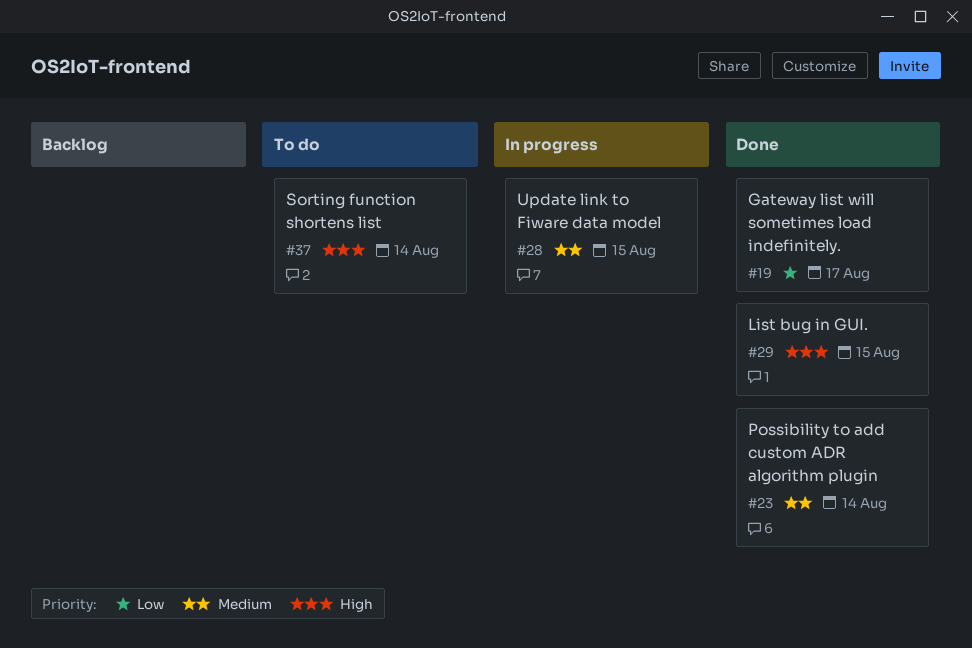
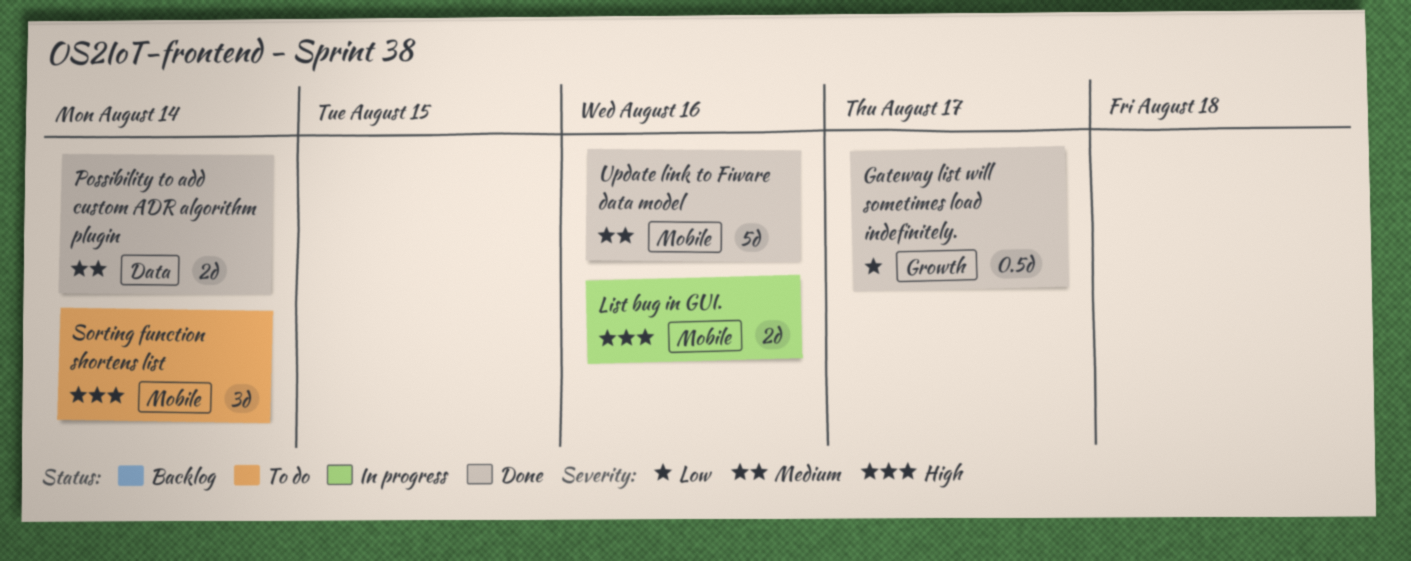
List bug in GUI., status: Done -> In progress
List bug in GUI., due: Aug 15 -> Aug 16
Update link to Fiware data model, status: In progress -> Done
Update link to Fiware data model, due: Aug 15 -> Aug 16

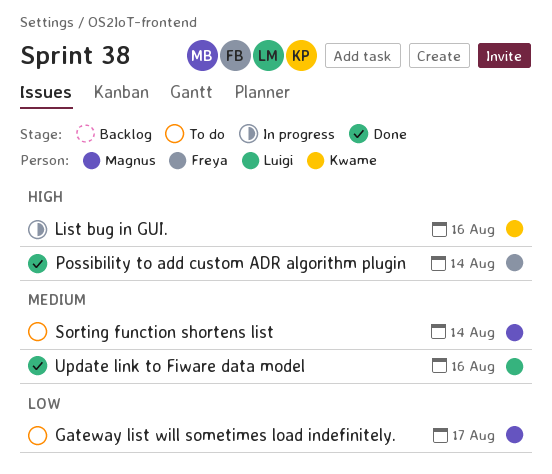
Gateway list will sometimes load indefinitely., status: Done -> To do
Possibility to add custom ADR algorithm plugin, priority: Medium -> High
Sorting function shortens list, priority: High -> Medium

